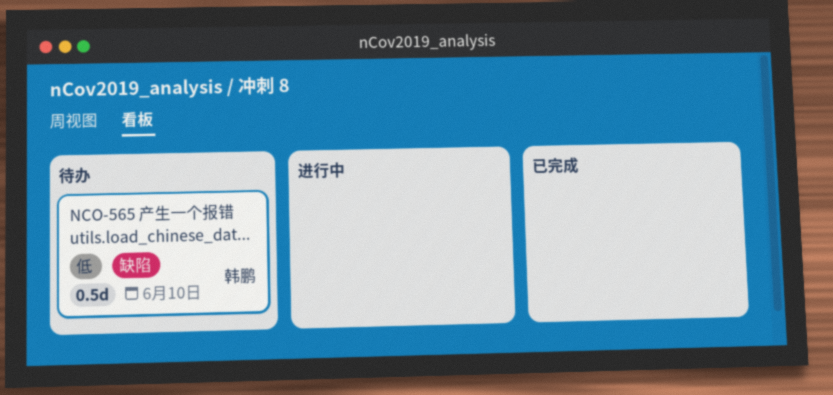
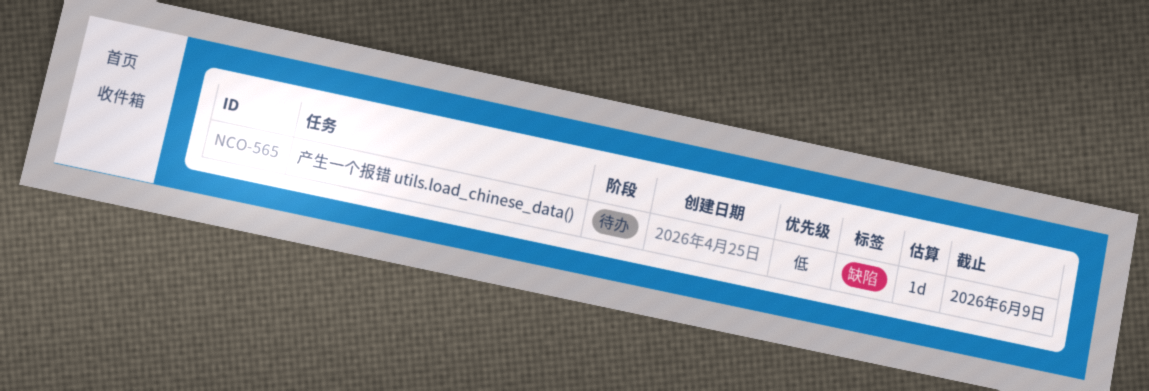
NCO-565, estimate: 0.5d -> 1d
NCO-565, due: Jun 10 -> Jun 9

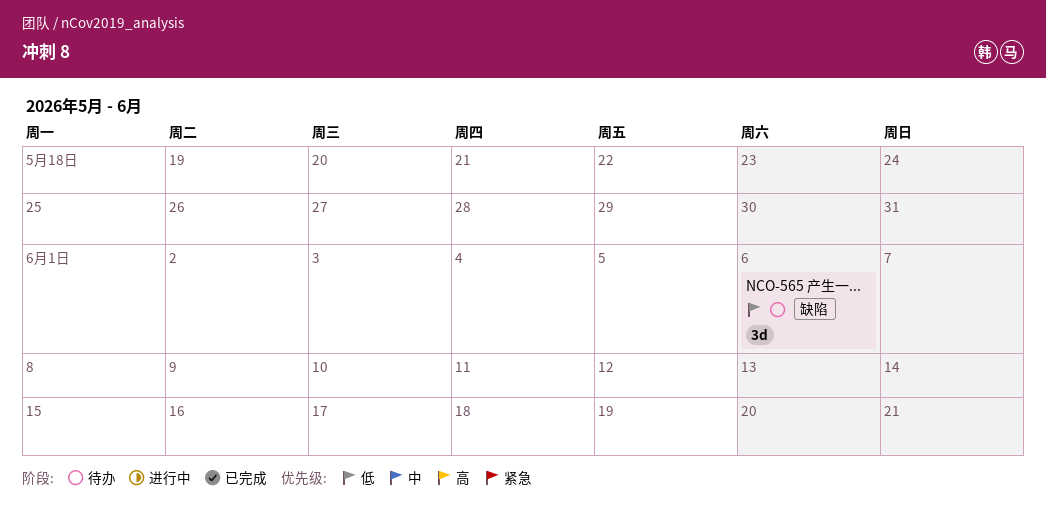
NCO-565, estimate: 1d -> 3d
NCO-565, due: Jun 9 -> Jun 6

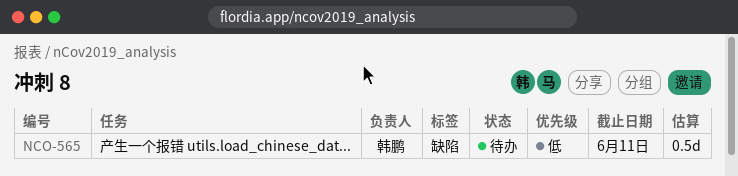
NCO-565, estimate: 3d -> 0.5d
NCO-565, due: Jun 6 -> Jun 11

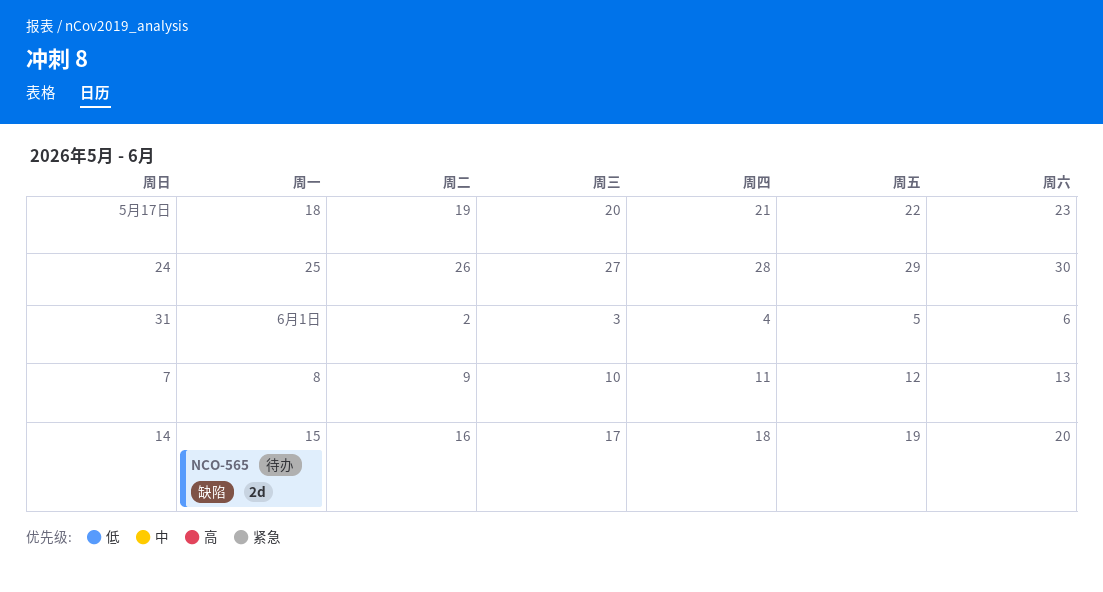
NCO-565, estimate: 0.5d -> 2d
NCO-565, due: Jun 11 -> Jun 15

